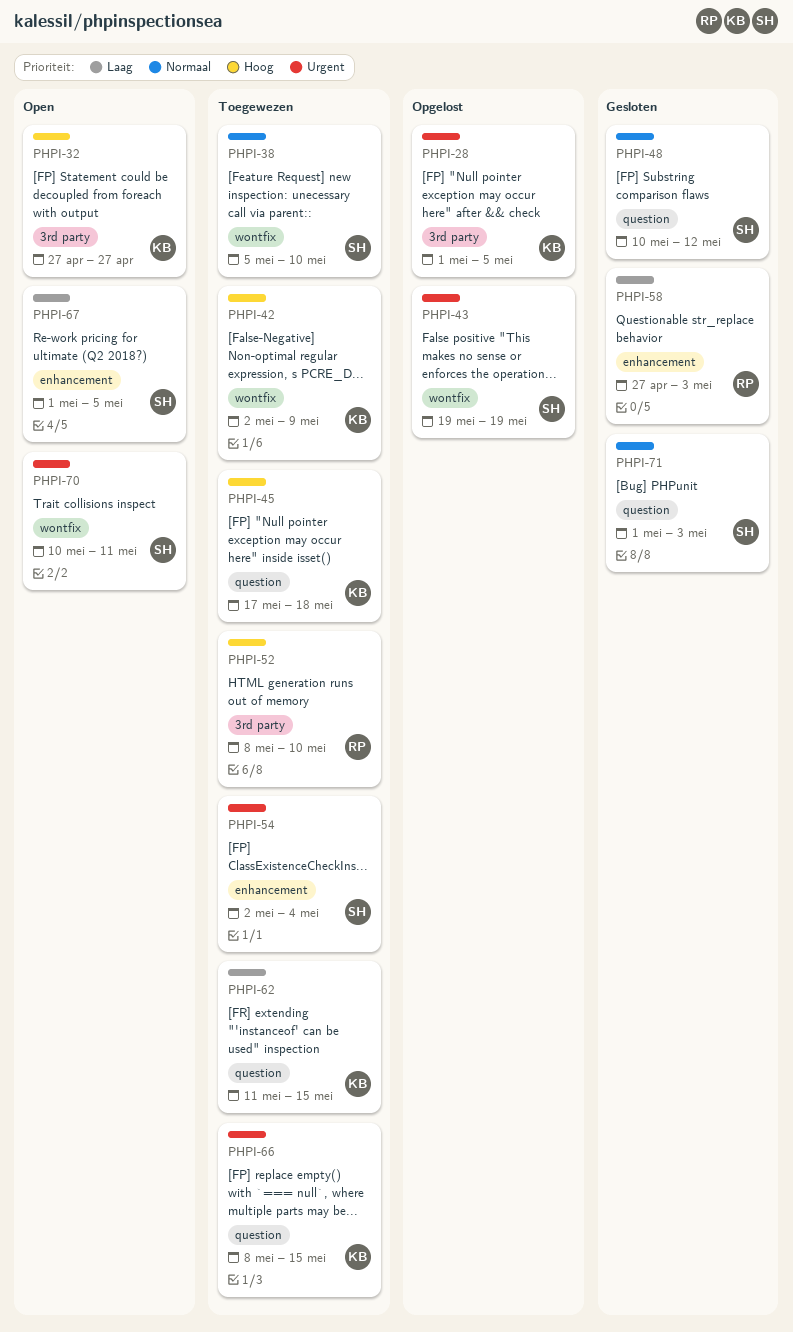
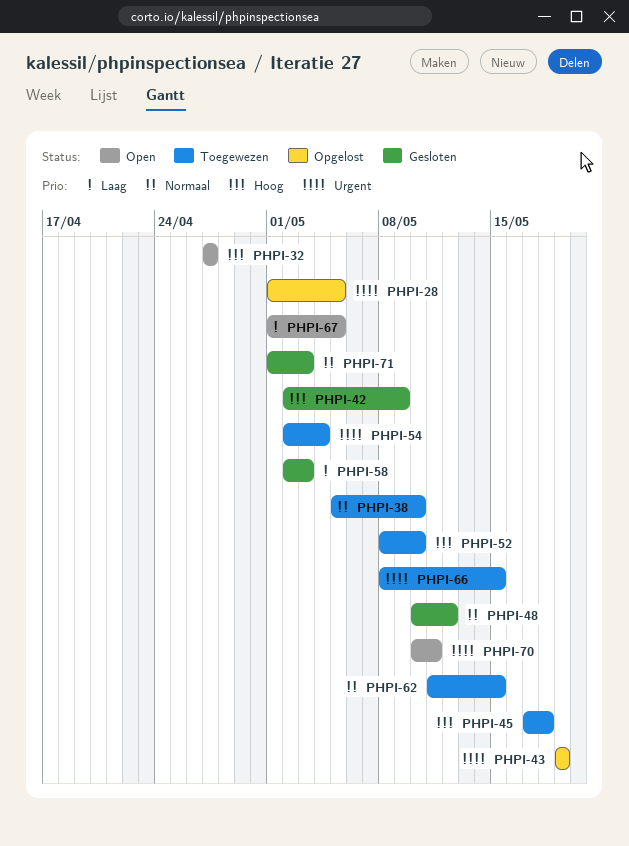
PHPI-42, status: Toegewezen -> Gesloten
PHPI-58, start: Apr 27 -> May 2
PHPI-62, priority: Laag -> Normaal

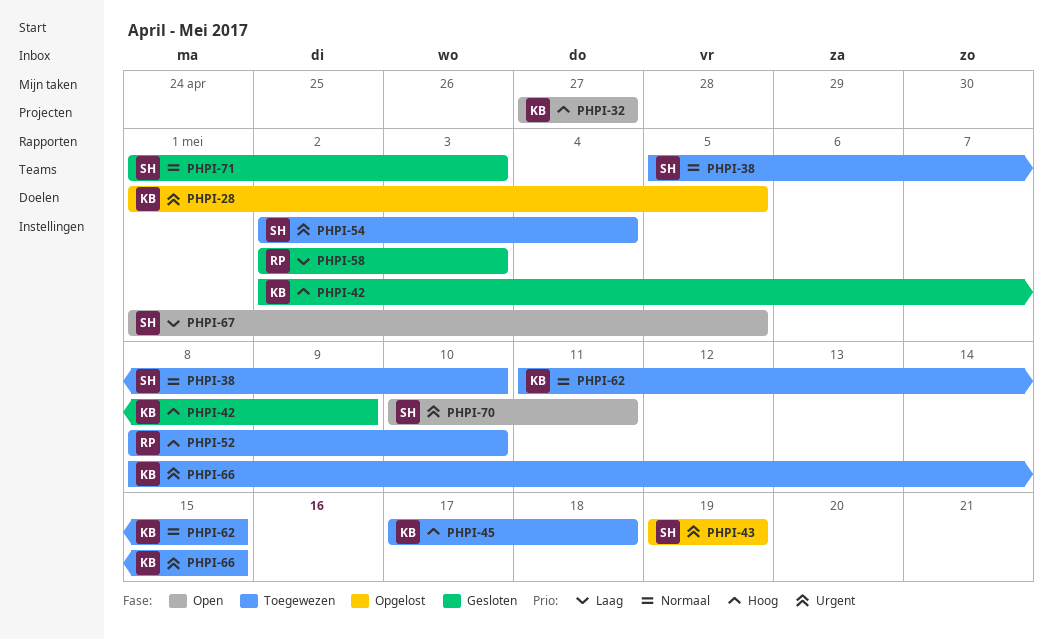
PHPI-48: present -> none

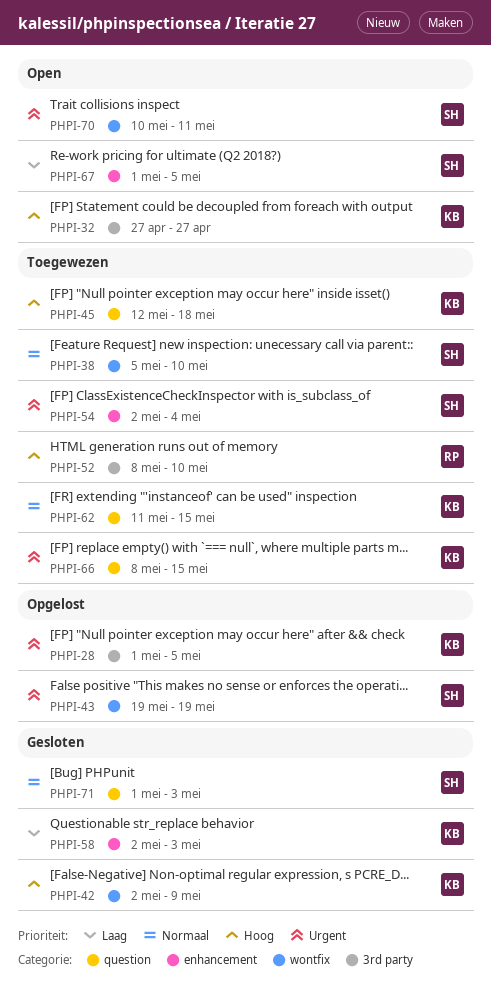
PHPI-45, start: May 17 -> May 12
PHPI-58, owner: RP -> KB

